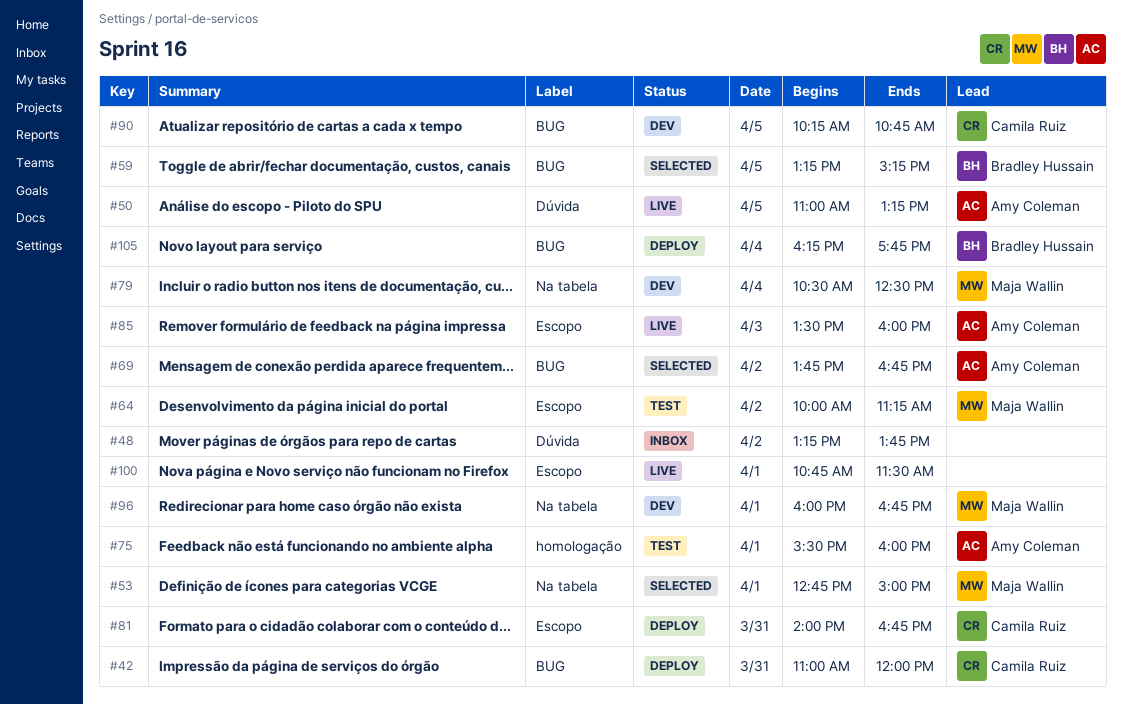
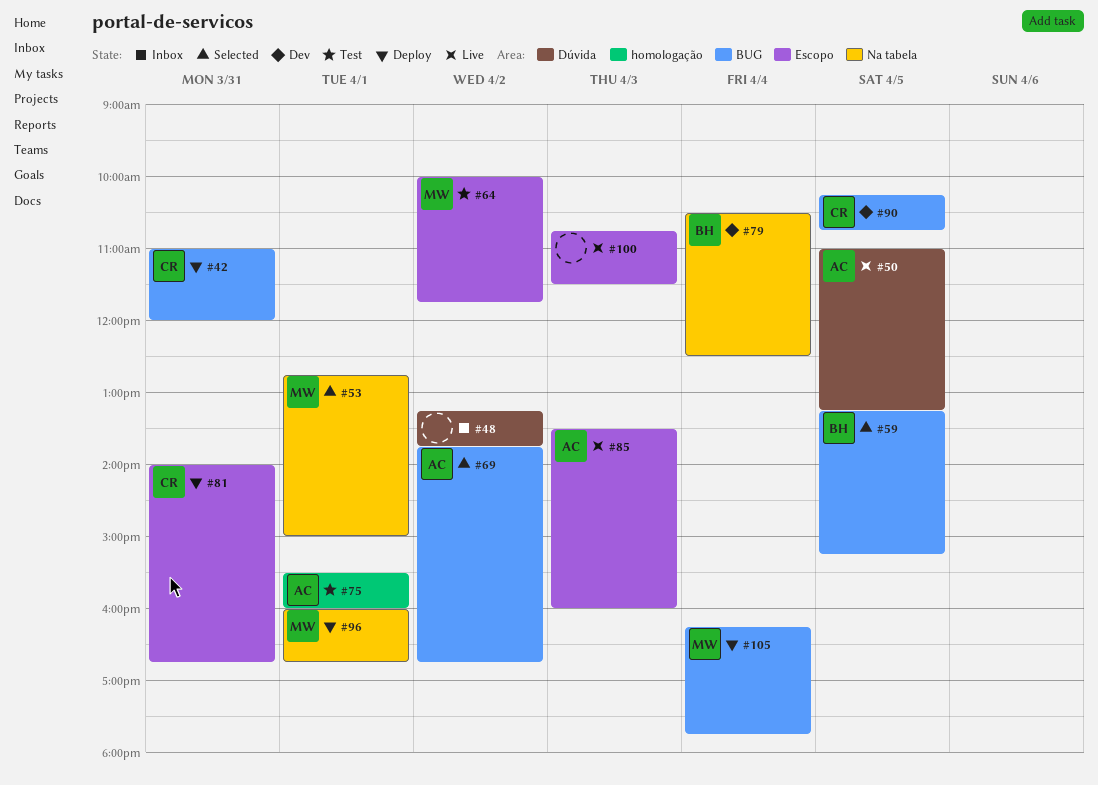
#64, ends: 11:15 -> 11:45
#79, owner: Maja Wallin -> Bradley Hussain
#96, status: Dev -> Deploy
#100, day: Apr 1 -> Apr 3
#105, owner: Bradley Hussain -> Maja Wallin

